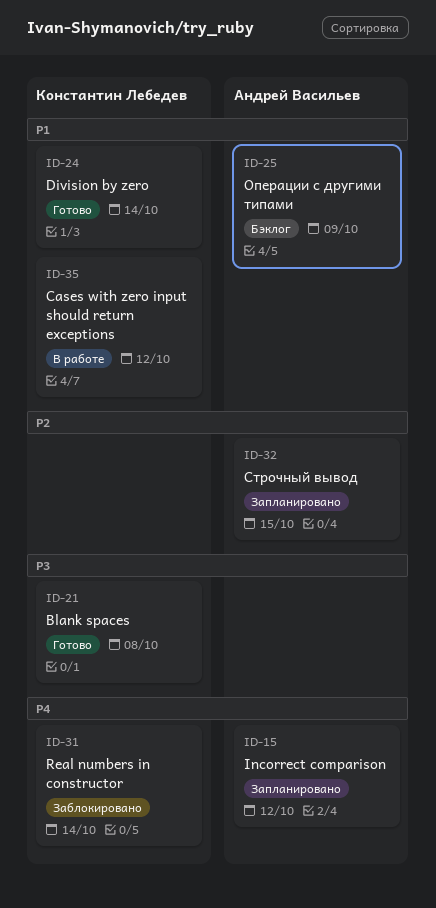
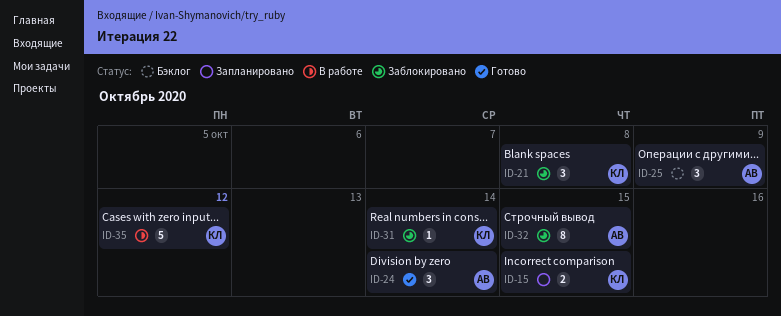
ID-15, owner: Андрей Васильев -> Константин Лебедев
ID-15, due: Oct 12 -> Oct 15
ID-21, status: Готово -> Заблокировано
ID-24, owner: Константин Лебедев -> Андрей Васильев
ID-32, status: Запланировано -> Заблокировано

